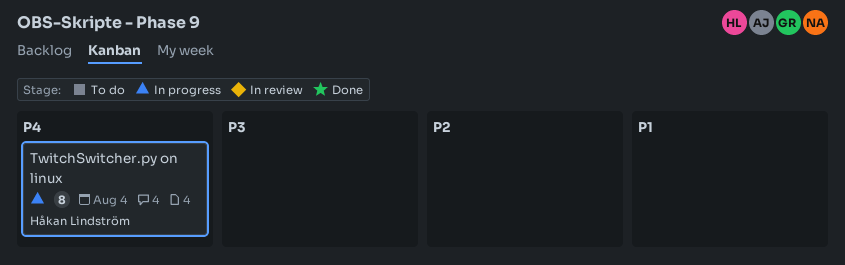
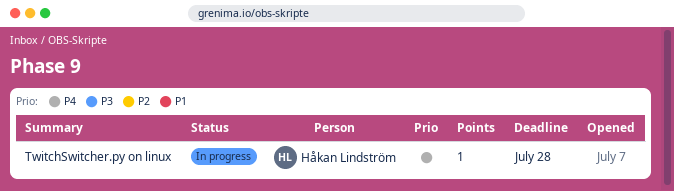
TwitchSwitcher.py on linux, estimate: 8 -> 1
TwitchSwitcher.py on linux, due: Aug 4 -> Jul 28

